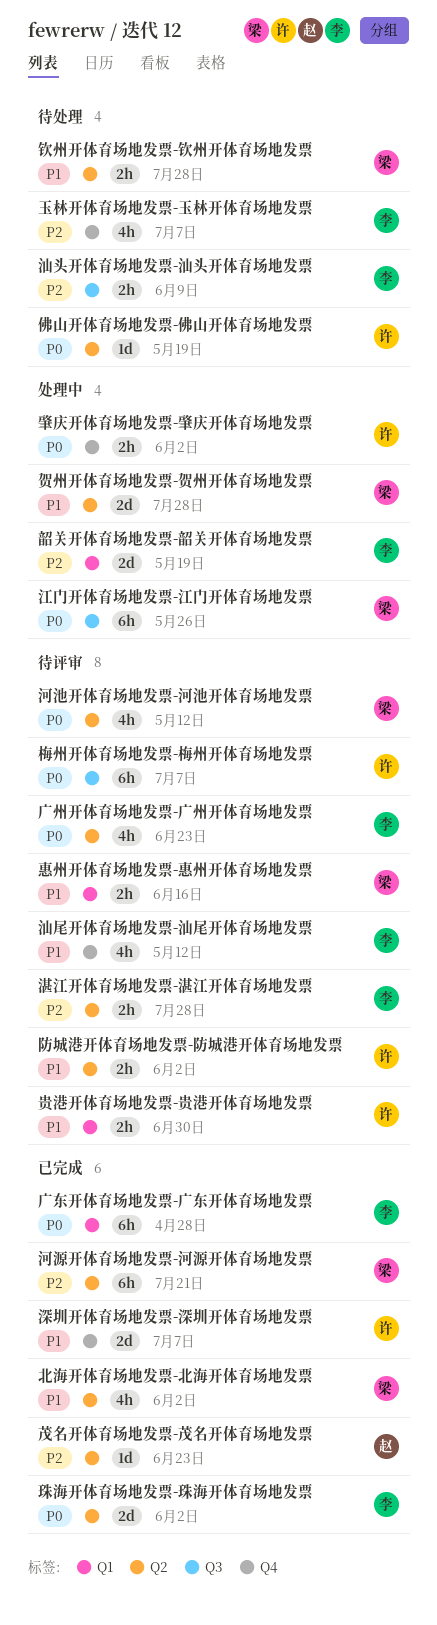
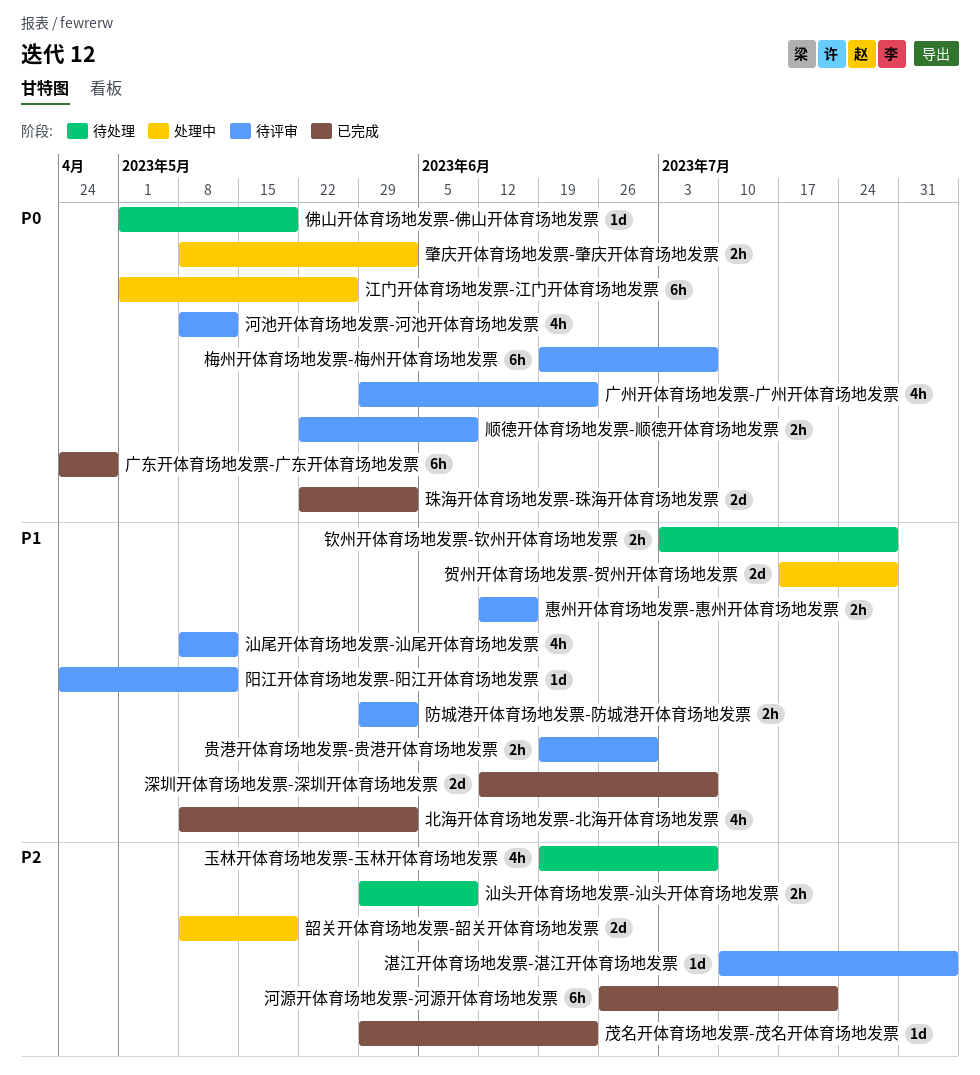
湛江开体育场地发票-湛江开体育场地发票, estimate: 2h -> 1d
湛江开体育场地发票-湛江开体育场地发票, due: Jul 28 -> Aug 4
阳江开体育场地发票-阳江开体育场地发票: none -> present
顺德开体育场地发票-顺德开体育场地发票: none -> present

